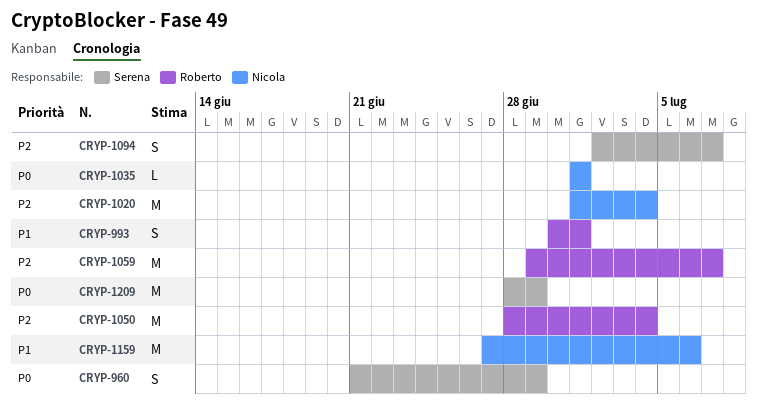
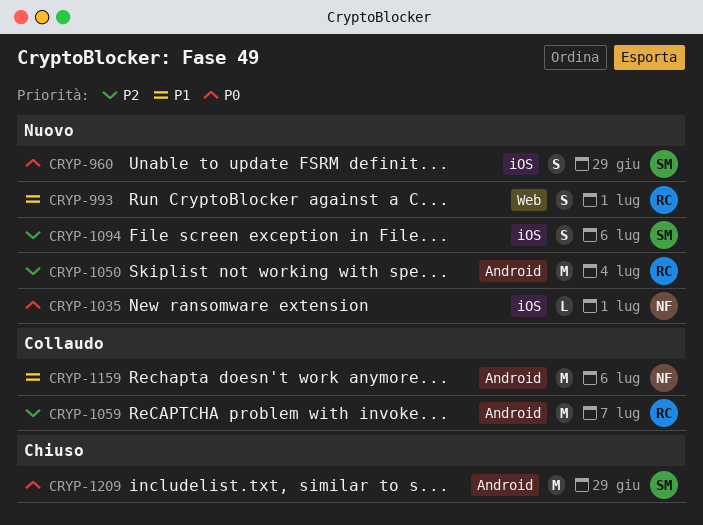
CRYP-1020: present -> none
CRYP-1094, due: Jul 7 -> Jul 6

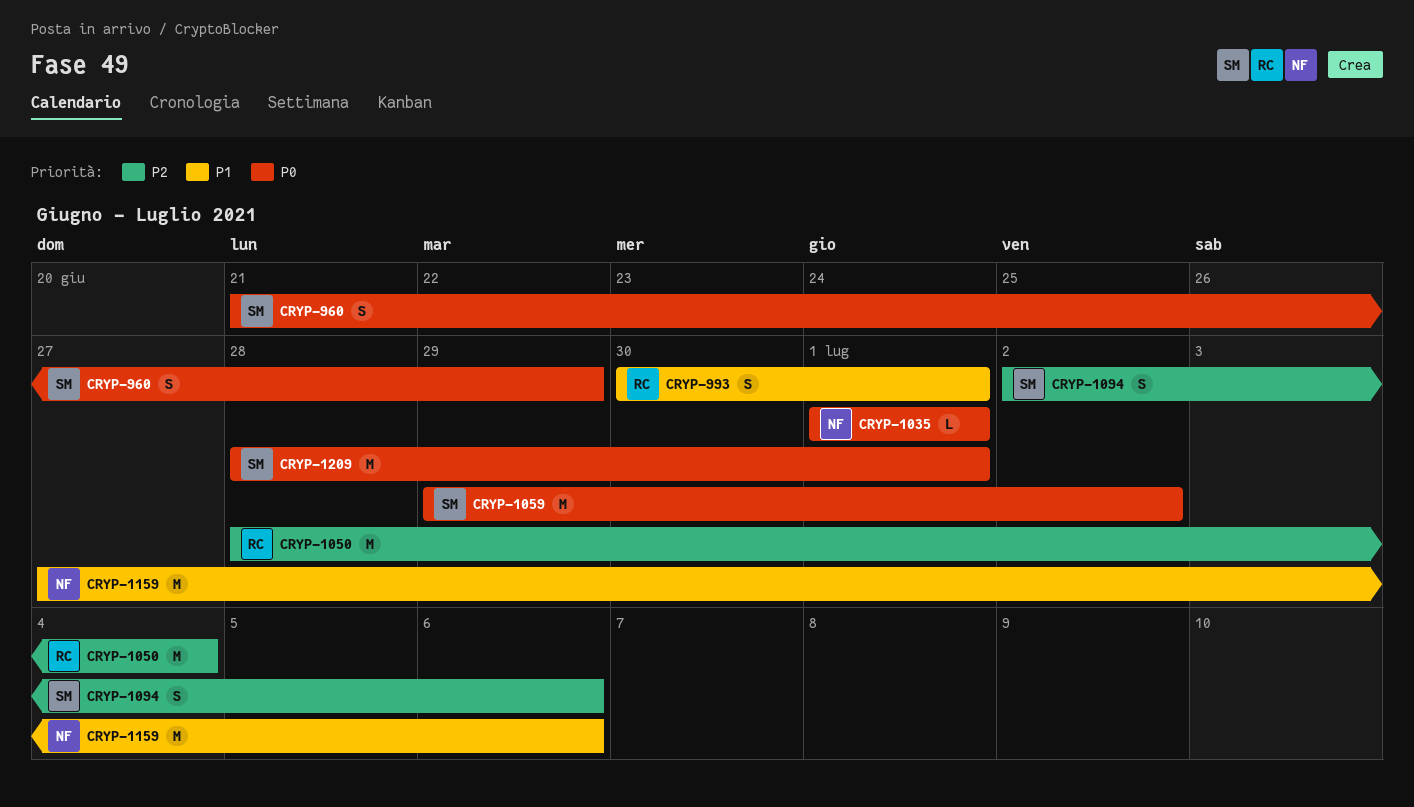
CRYP-1059, owner: RC -> SM
CRYP-1059, priority: P2 -> P0
CRYP-1059, due: Jul 7 -> Jul 2
CRYP-1209, due: Jun 29 -> Jul 1

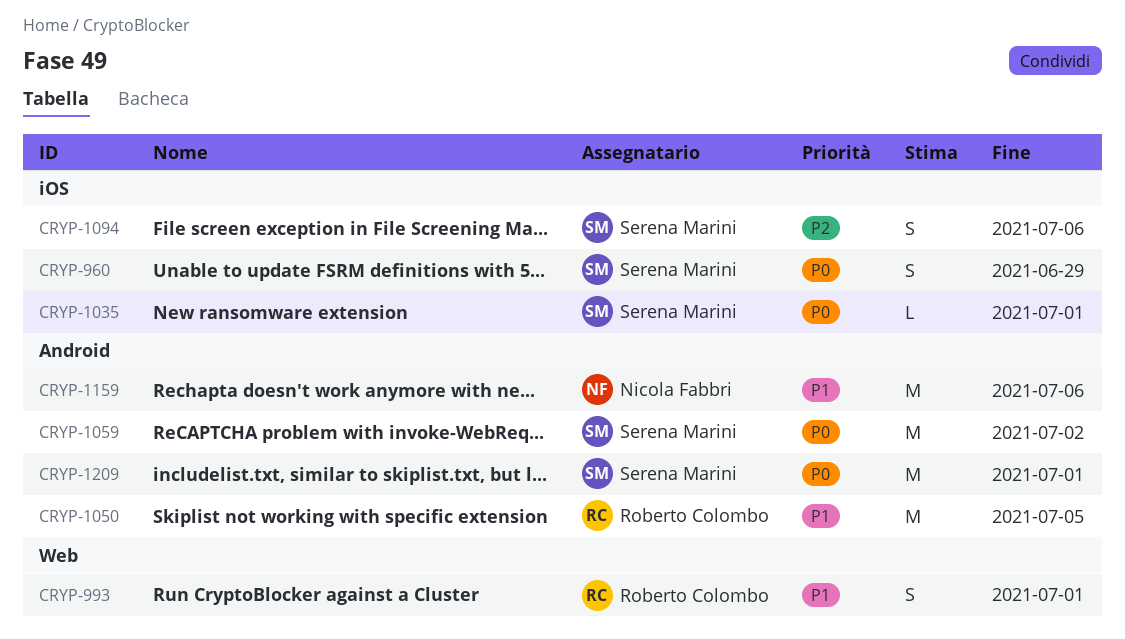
CRYP-1035, owner: Nicola Fabbri -> Serena Marini
CRYP-1050, priority: P2 -> P1
CRYP-1050, due: Jul 4 -> Jul 5

